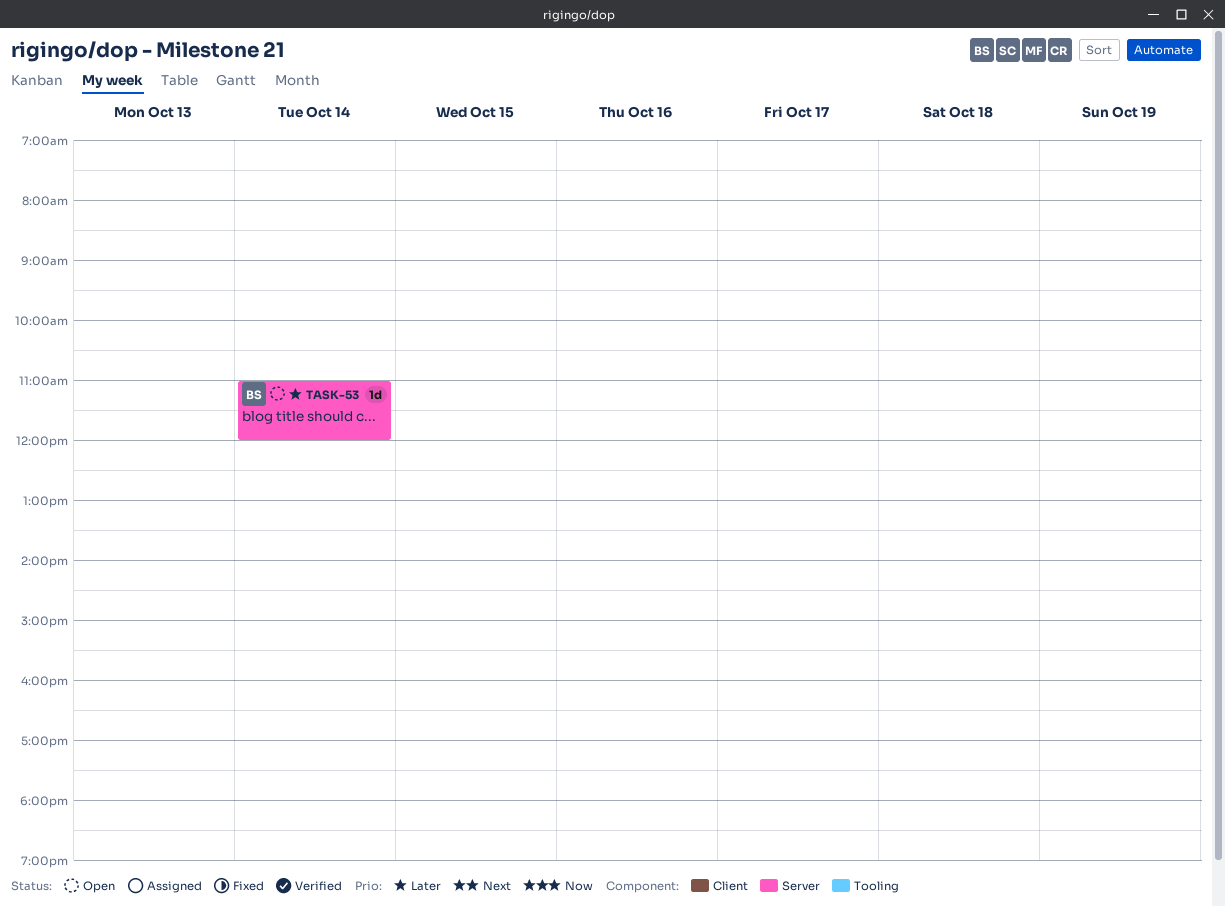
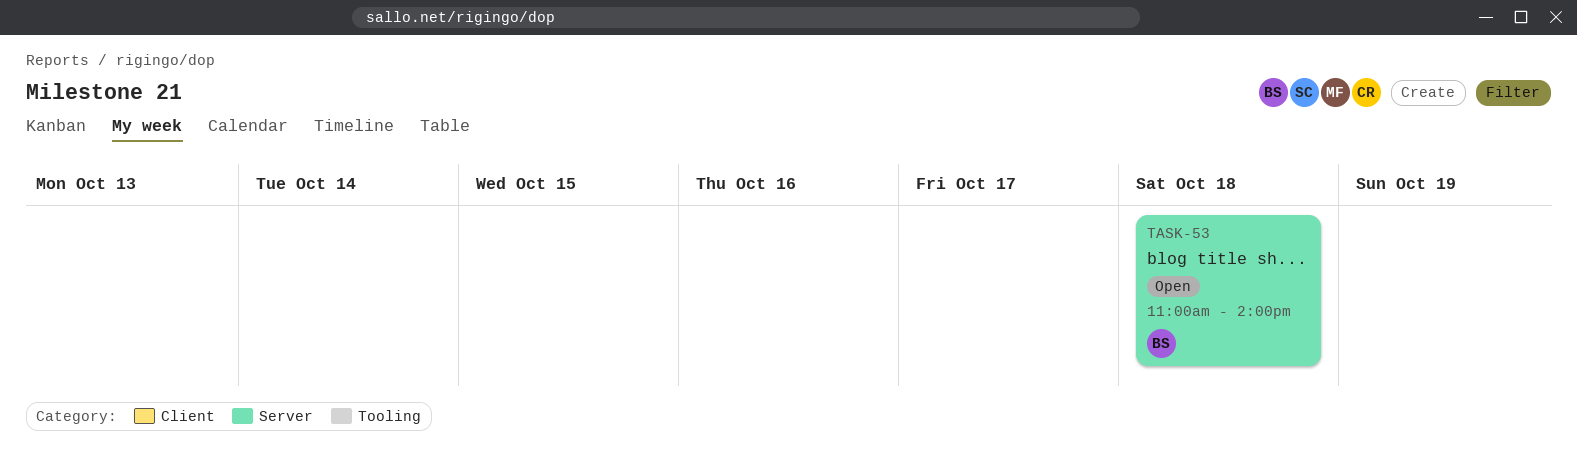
TASK-53, day: Oct 14 -> Oct 18
TASK-53, ends: 12:00 -> 14:00

